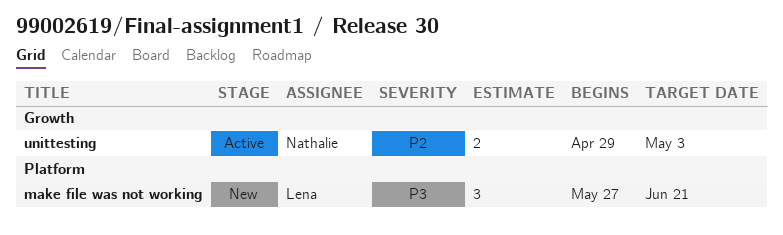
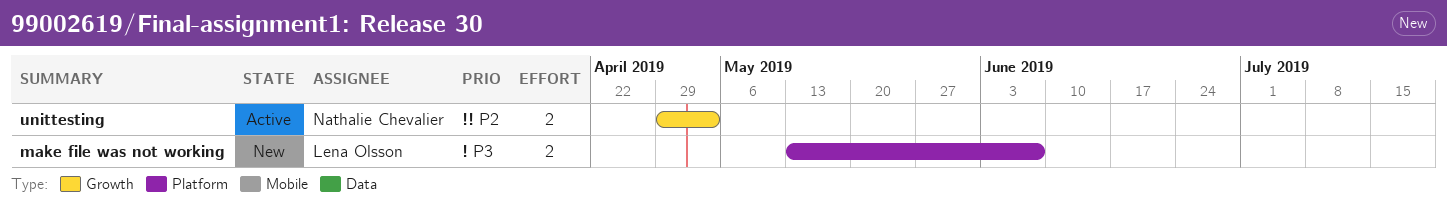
make file was not working, estimate: 3 -> 2
make file was not working, start: May 27 -> May 13
make file was not working, due: Jun 21 -> Jun 7

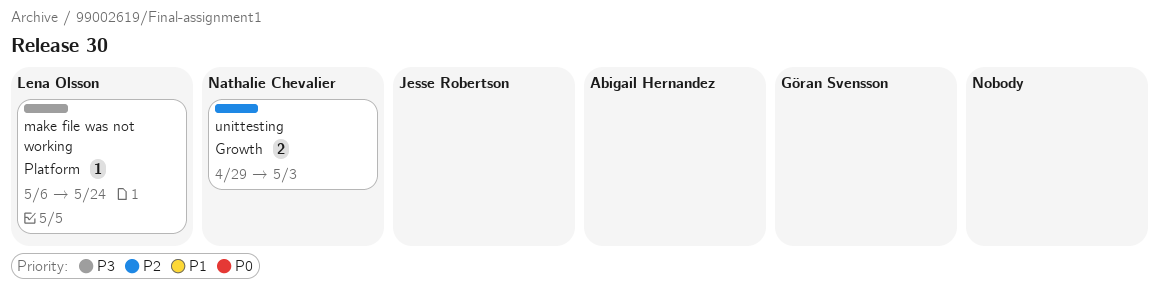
make file was not working, estimate: 2 -> 1
make file was not working, start: May 13 -> May 6
make file was not working, due: Jun 7 -> May 24

